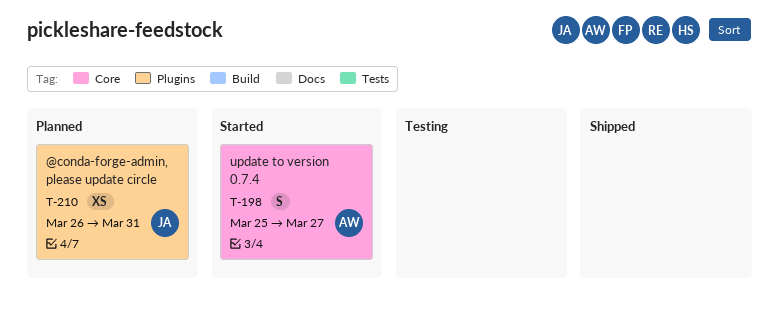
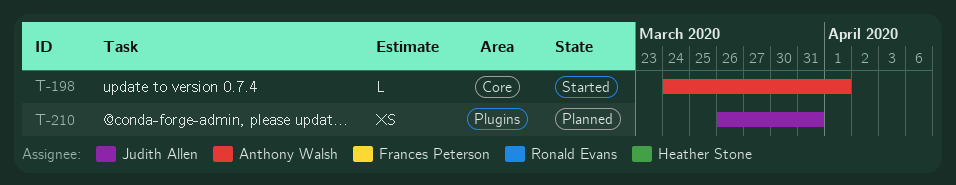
T-198, estimate: S -> L
T-198, start: Mar 25 -> Mar 24
T-198, due: Mar 27 -> Apr 1

